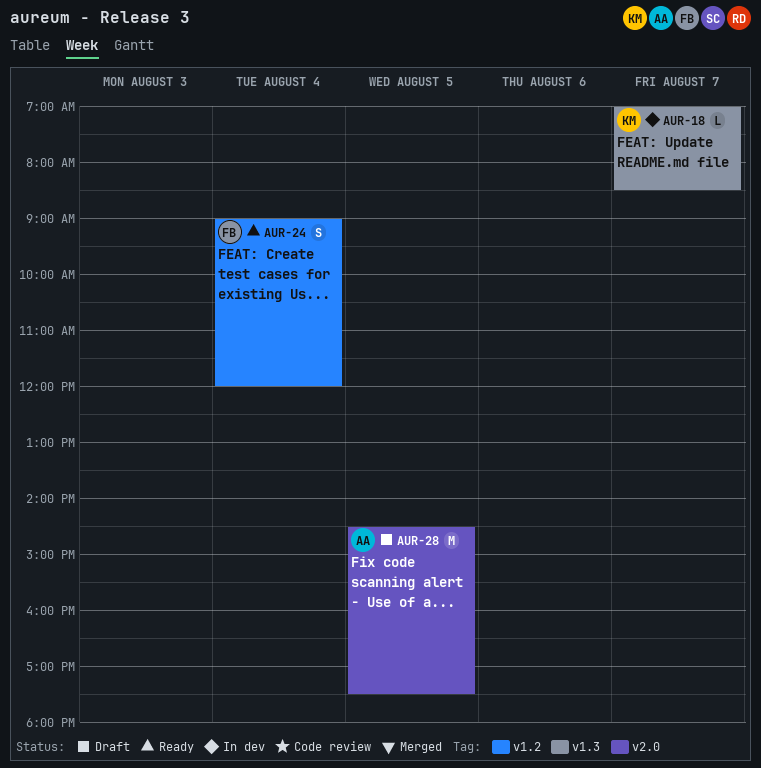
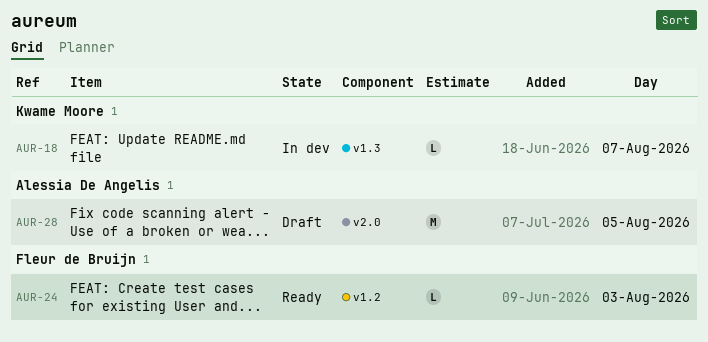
AUR-24, estimate: S -> L
AUR-24, day: Aug 4 -> Aug 3

